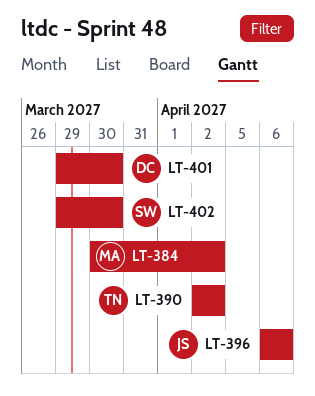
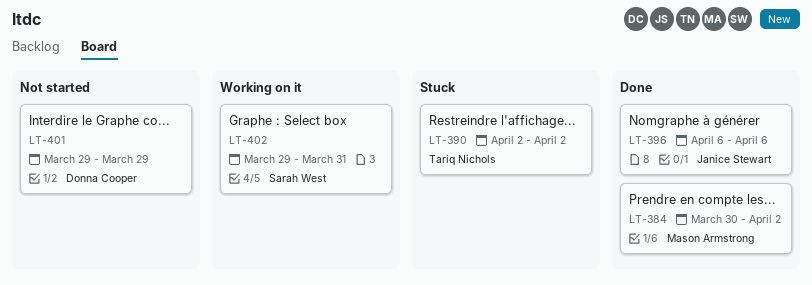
LT-401, due: Mar 30 -> Mar 29
LT-402, due: Mar 30 -> Mar 31

